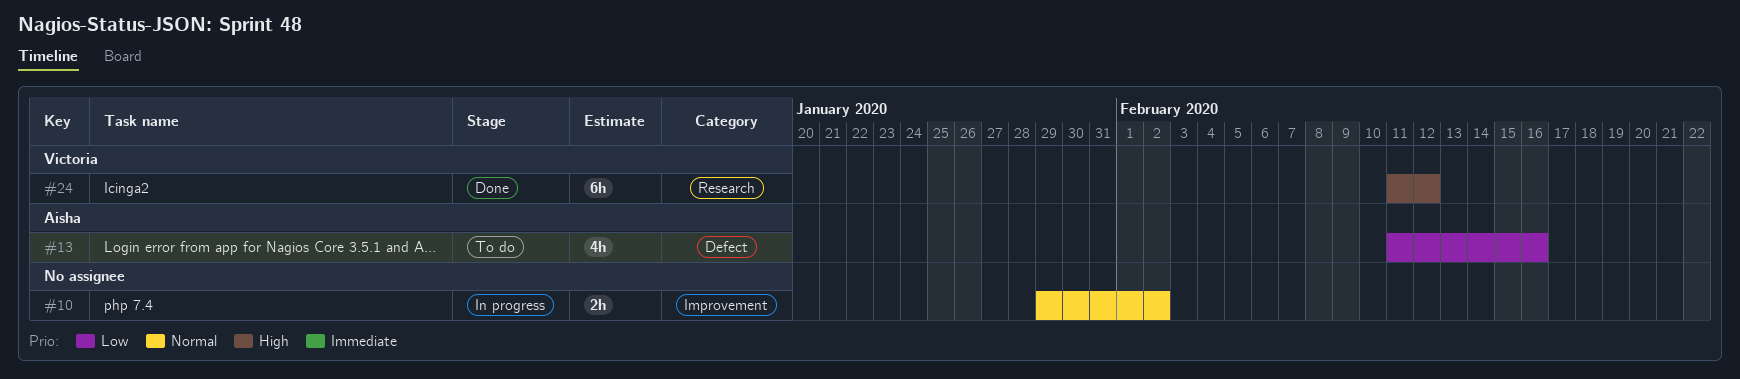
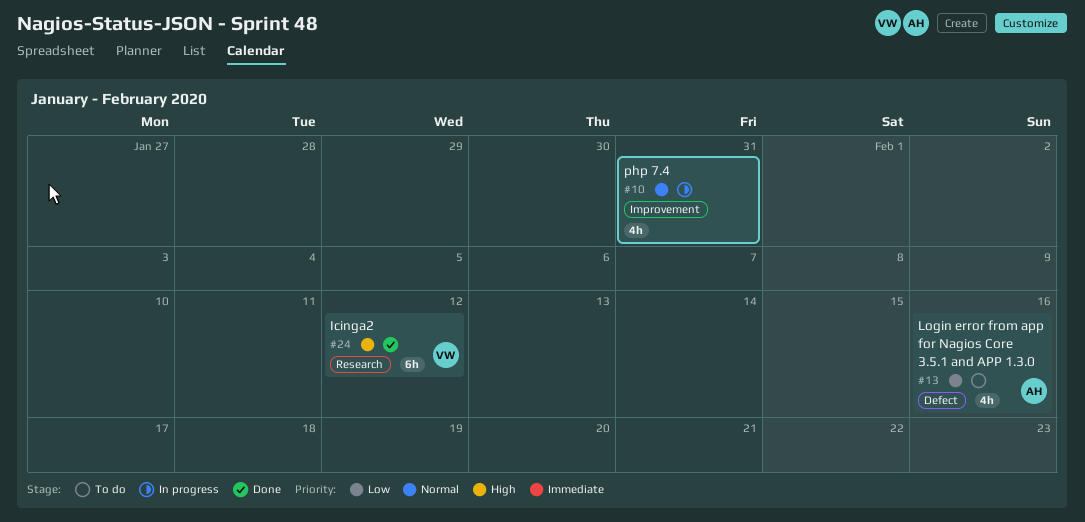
#10, estimate: 2h -> 4h
#10, due: Feb 2 -> Jan 31

